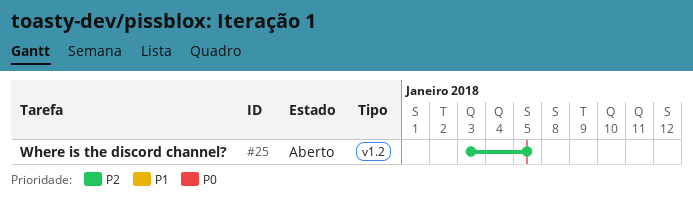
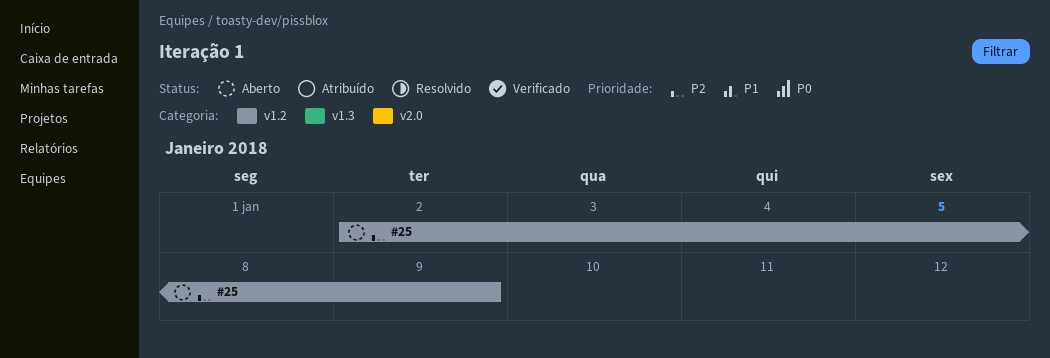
#25, start: Jan 3 -> Jan 2
#25, due: Jan 5 -> Jan 9

